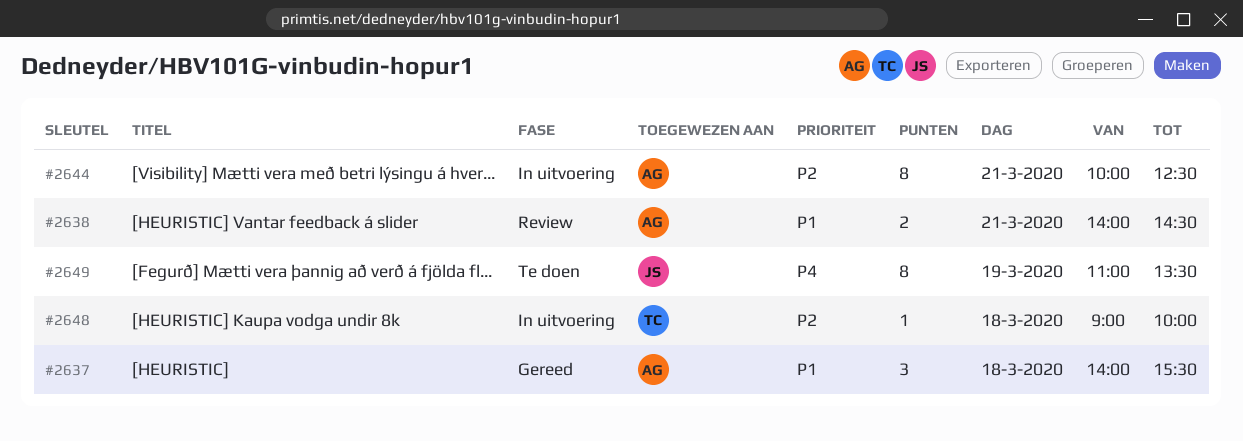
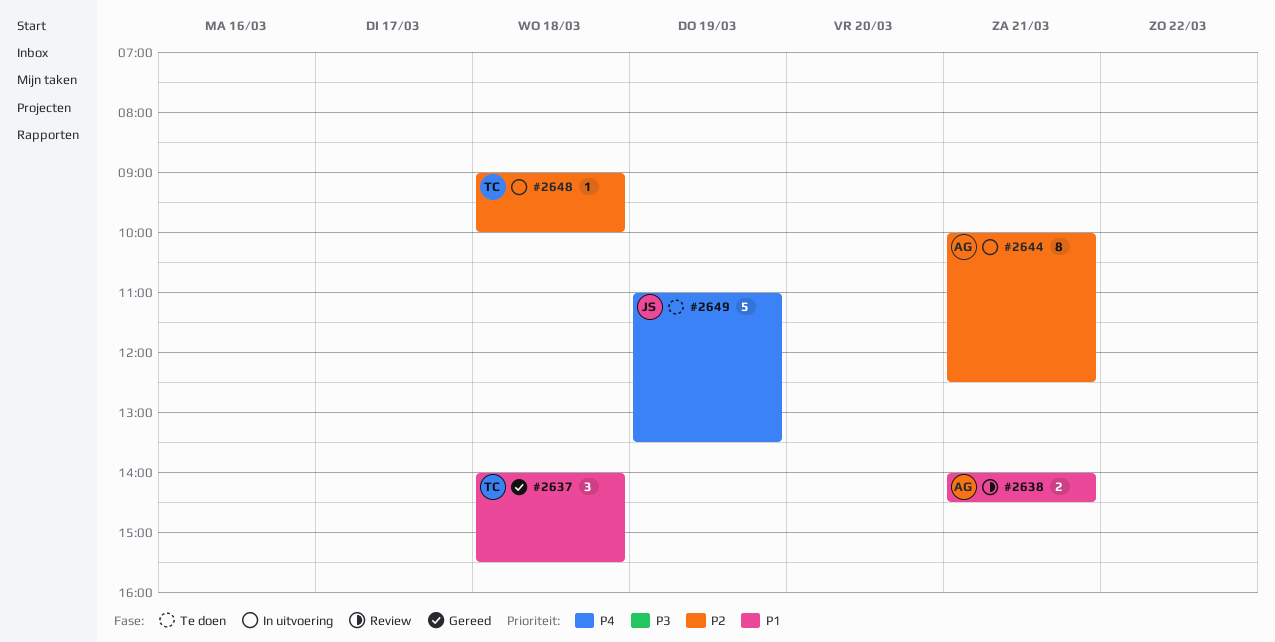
#2637, owner: AG -> TC
#2649, estimate: 8 -> 5

